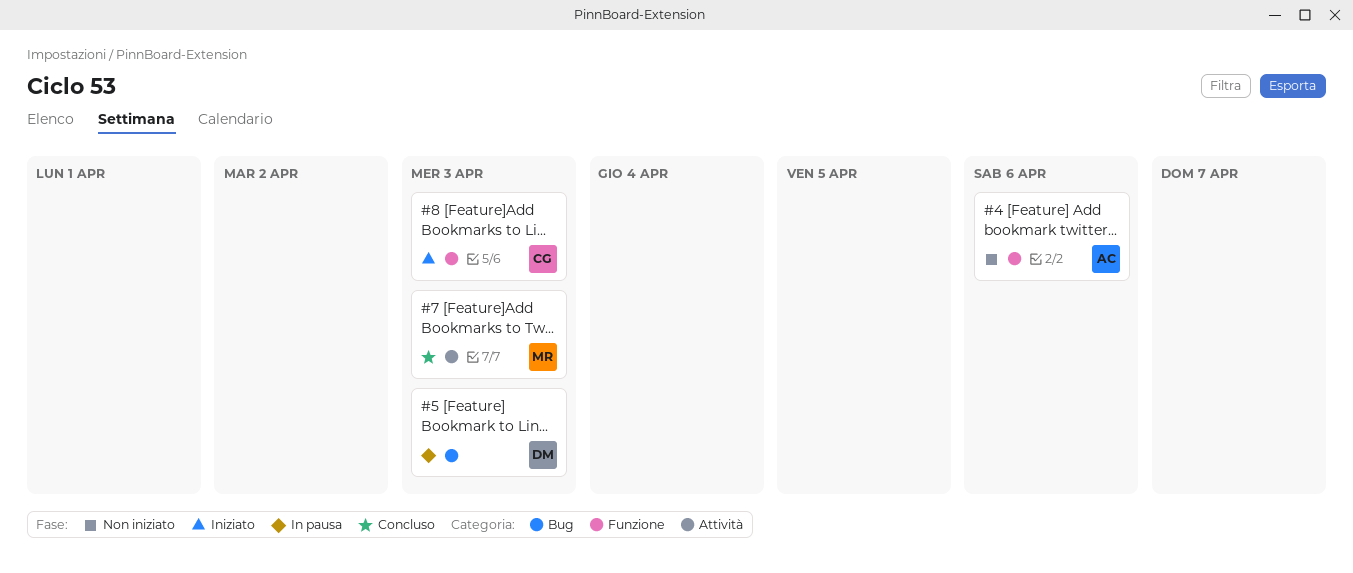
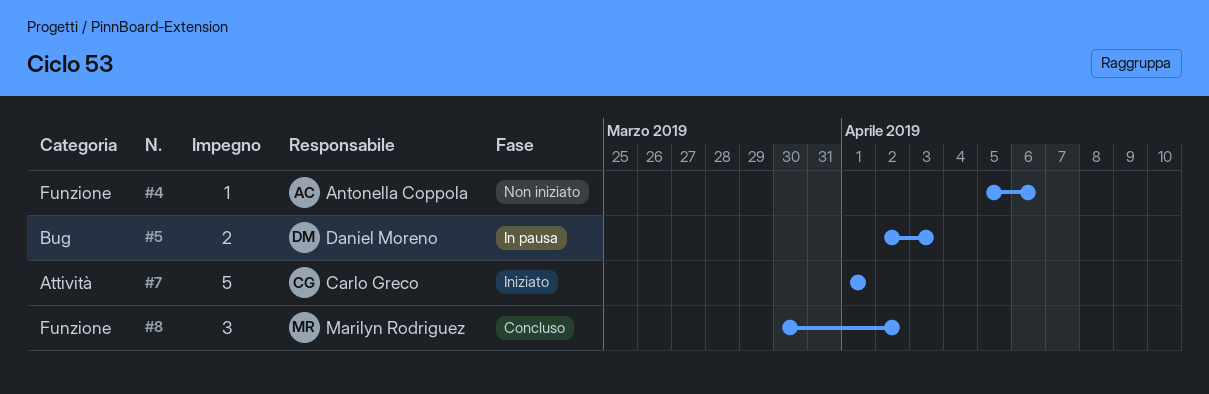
#7, status: Concluso -> Iniziato
#7, owner: Marilyn Rodriguez -> Carlo Greco
#7, due: Apr 3 -> Apr 1
#8, status: Iniziato -> Concluso
#8, owner: Carlo Greco -> Marilyn Rodriguez
#8, due: Apr 3 -> Apr 2

